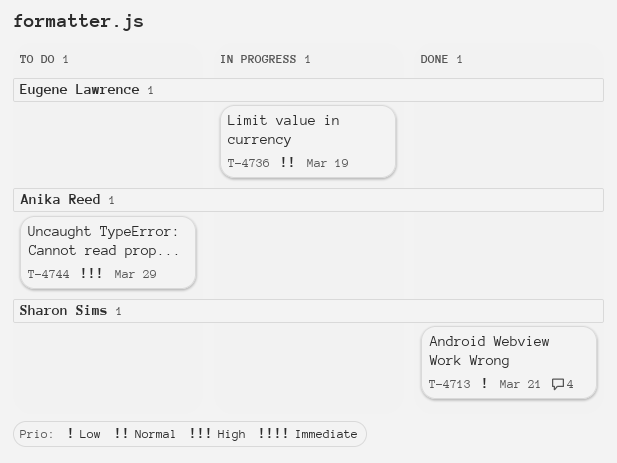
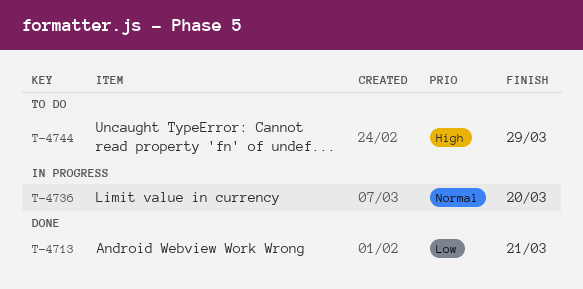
T-4736, due: Mar 19 -> Mar 20

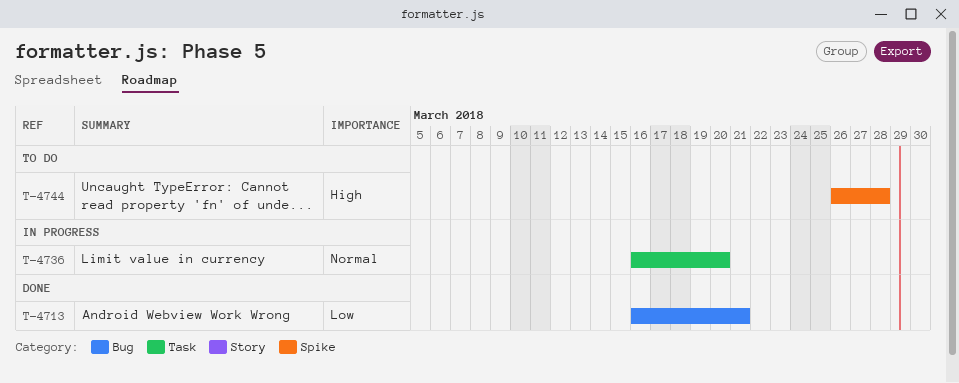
T-4744, due: Mar 29 -> Mar 28

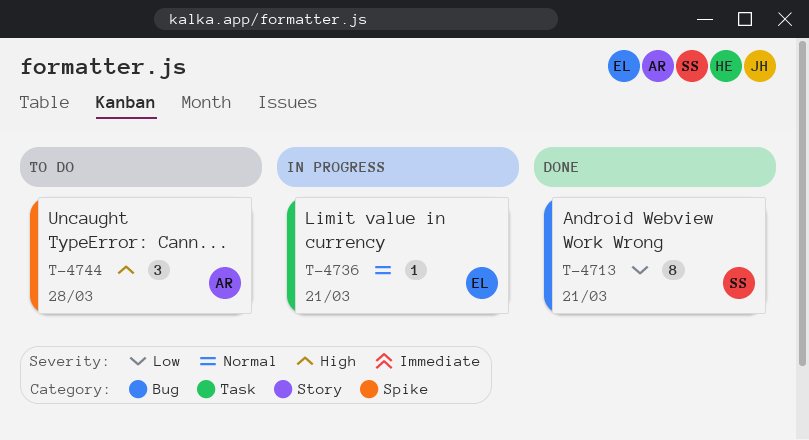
T-4736, due: Mar 20 -> Mar 21

